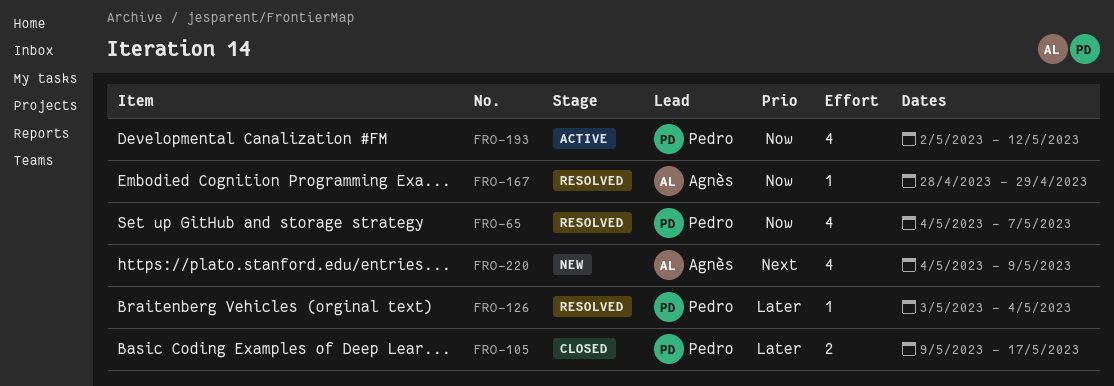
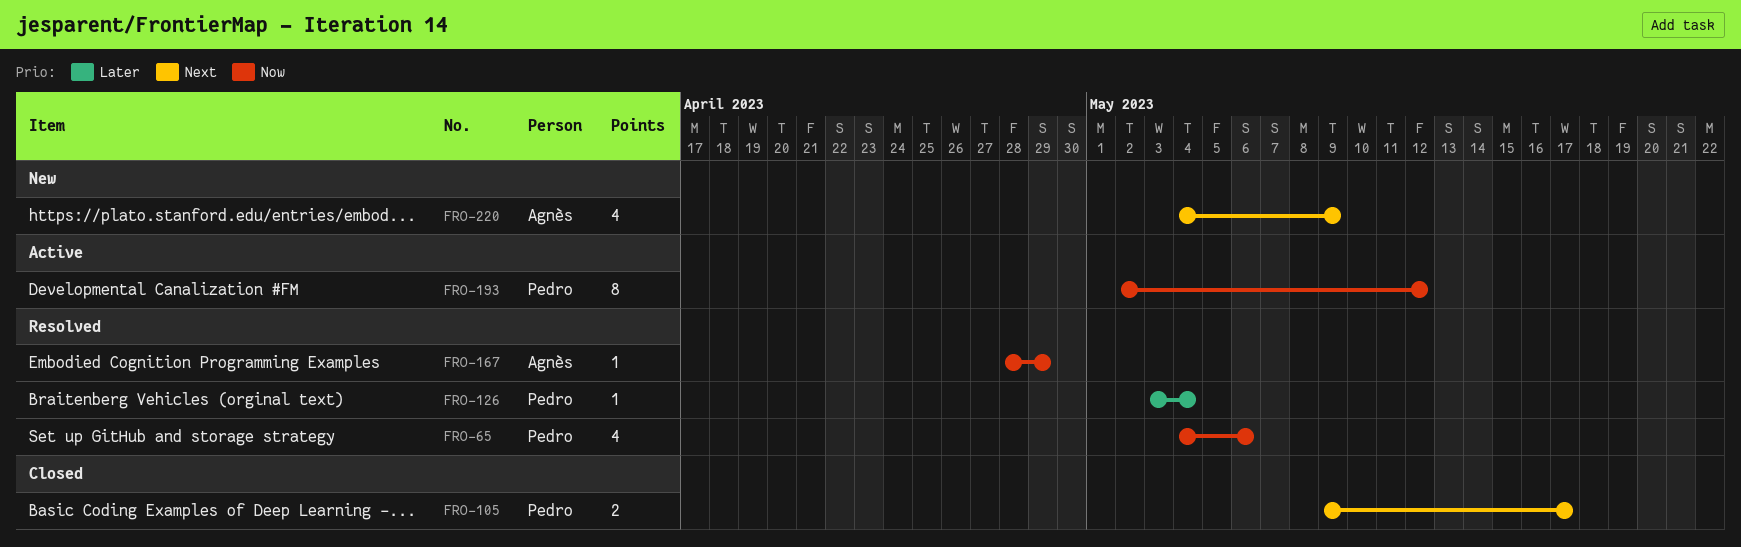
FRO-65, due: May 7 -> May 6
FRO-105, priority: Later -> Next
FRO-193, estimate: 4 -> 8

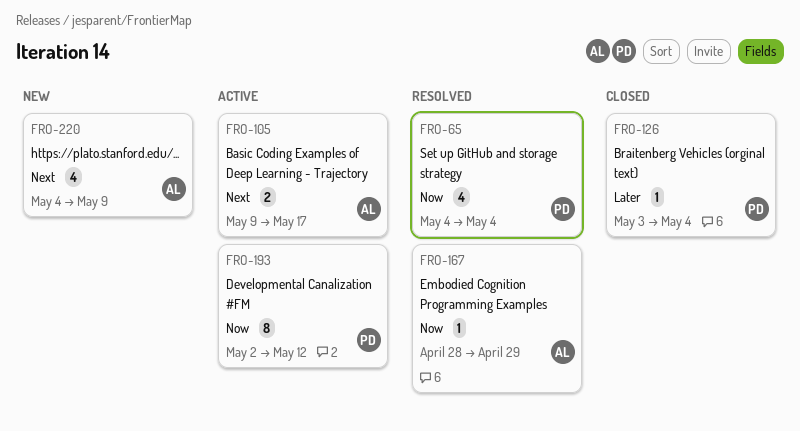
FRO-65, due: May 6 -> May 4
FRO-105, status: Closed -> Active
FRO-105, owner: Pedro -> Agnès
FRO-126, status: Resolved -> Closed

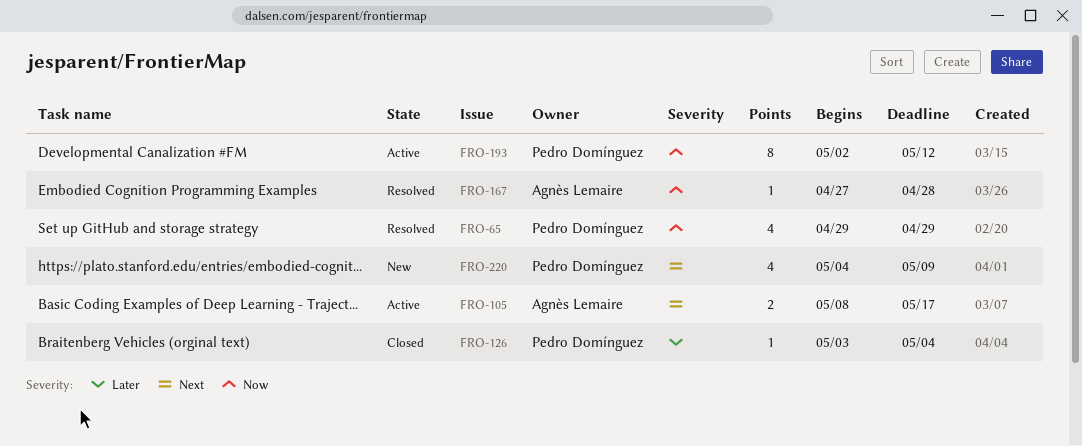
FRO-65, start: May 4 -> Apr 29
FRO-65, due: May 4 -> Apr 29
FRO-105, start: May 9 -> May 8
FRO-167, start: Apr 28 -> Apr 27
FRO-167, due: Apr 29 -> Apr 28
FRO-220, owner: Agnès Lemaire -> Pedro Domínguez

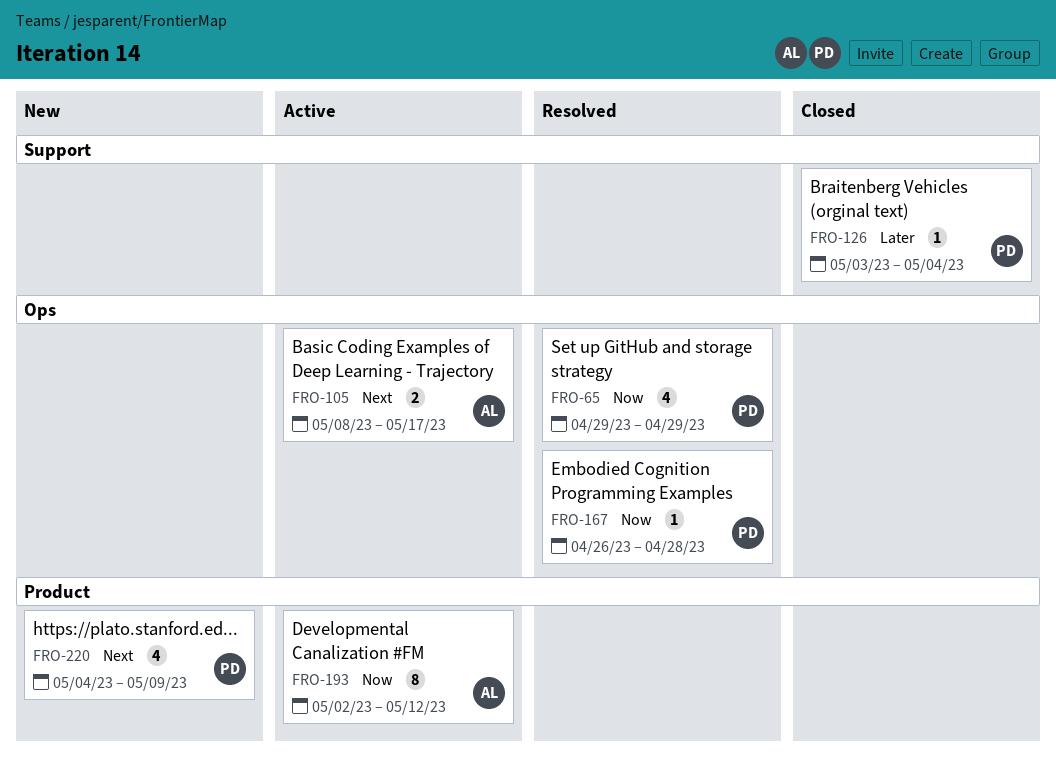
FRO-167, owner: Agnès Lemaire -> Pedro Domínguez
FRO-167, start: Apr 27 -> Apr 26
FRO-193, owner: Pedro Domínguez -> Agnès Lemaire

